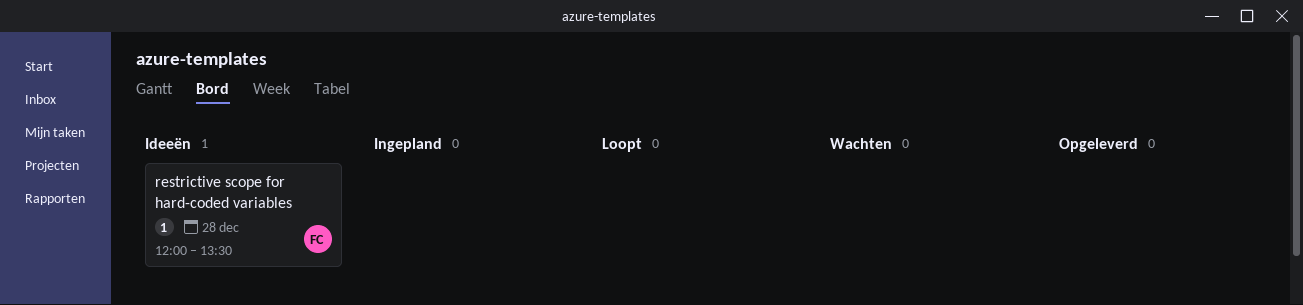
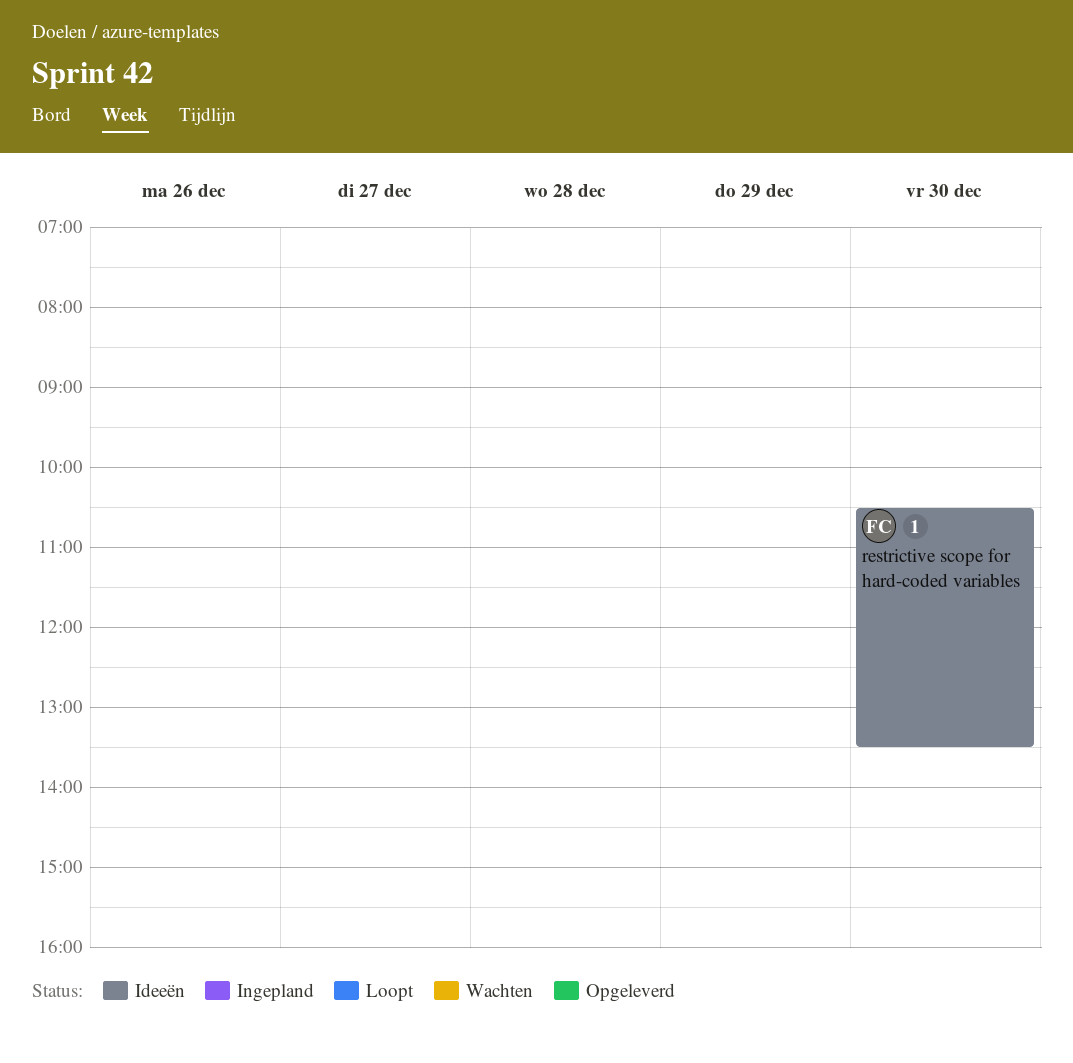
restrictive scope for hard-coded variables, day: Dec 28 -> Dec 30
restrictive scope for hard-coded variables, begins: 12:00 -> 10:30

